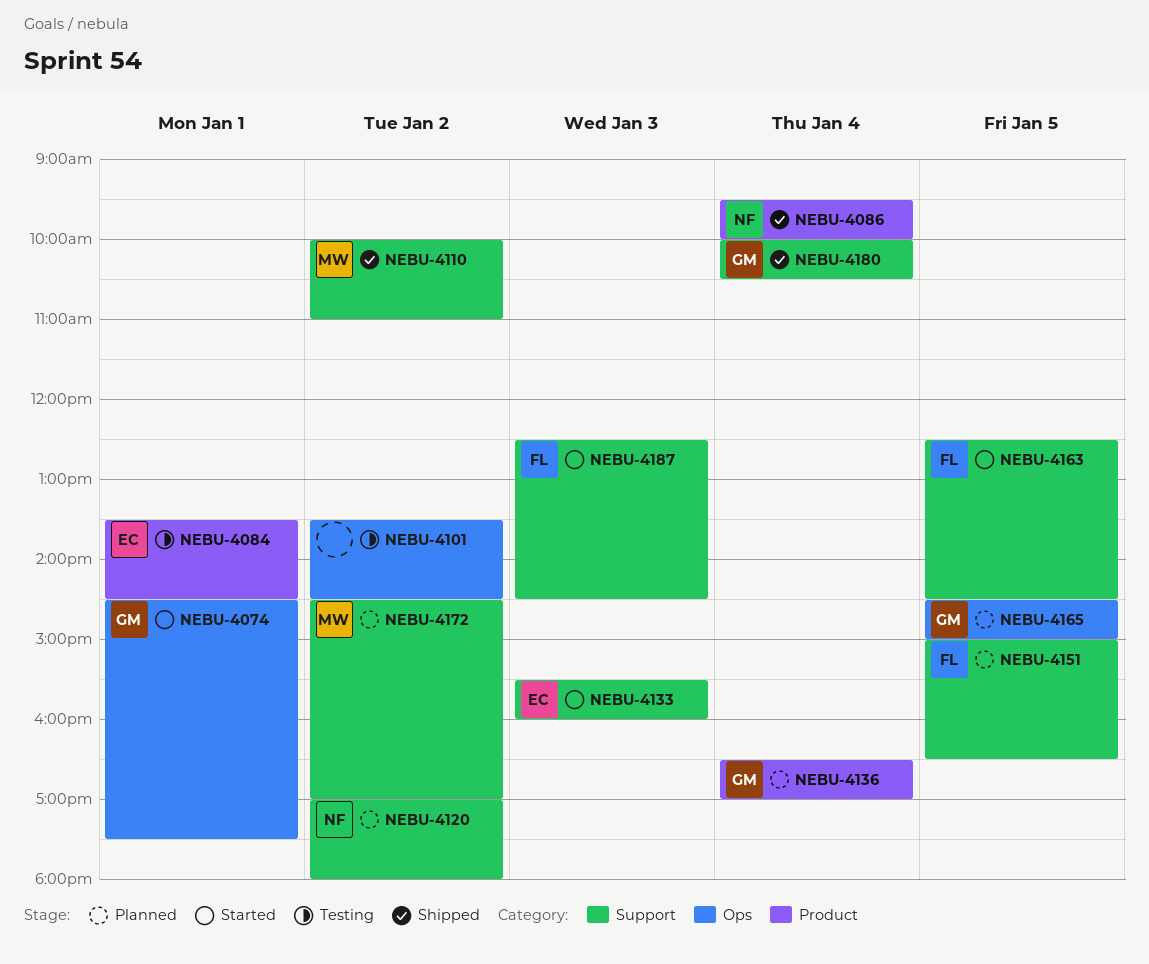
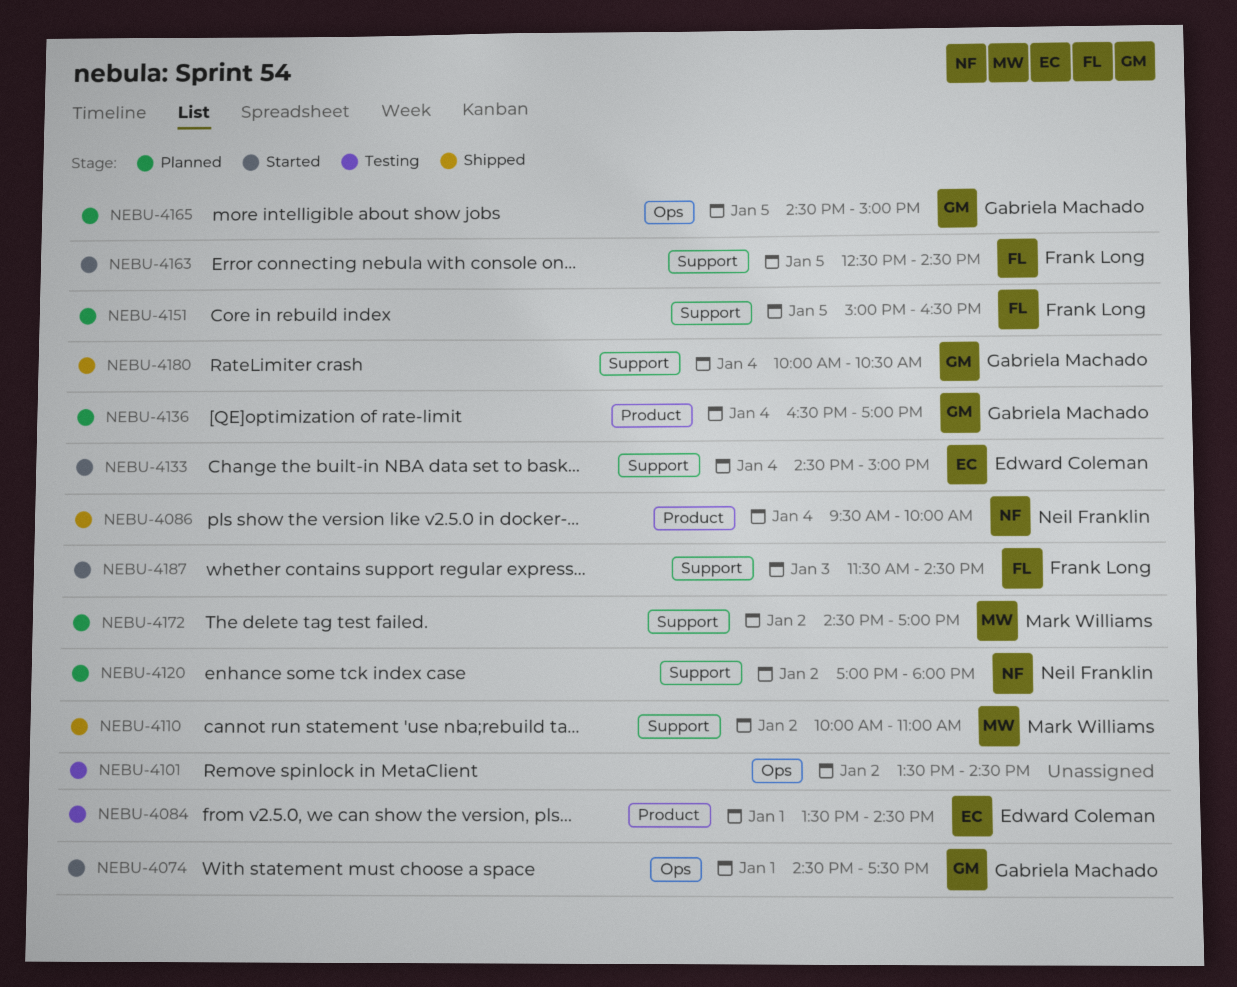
NEBU-4133, day: Jan 3 -> Jan 4
NEBU-4133, begins: 15:30 -> 14:30
NEBU-4133, ends: 16:00 -> 15:00
NEBU-4187, begins: 12:30 -> 11:30

